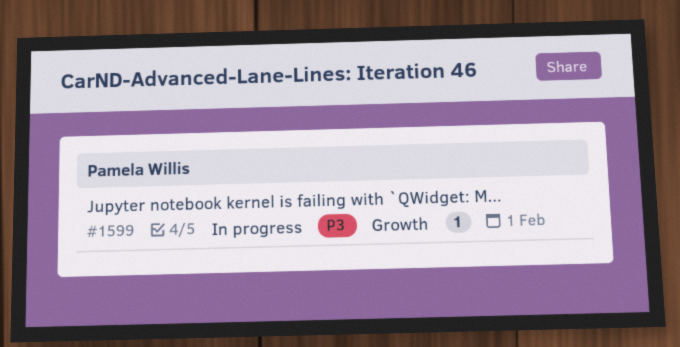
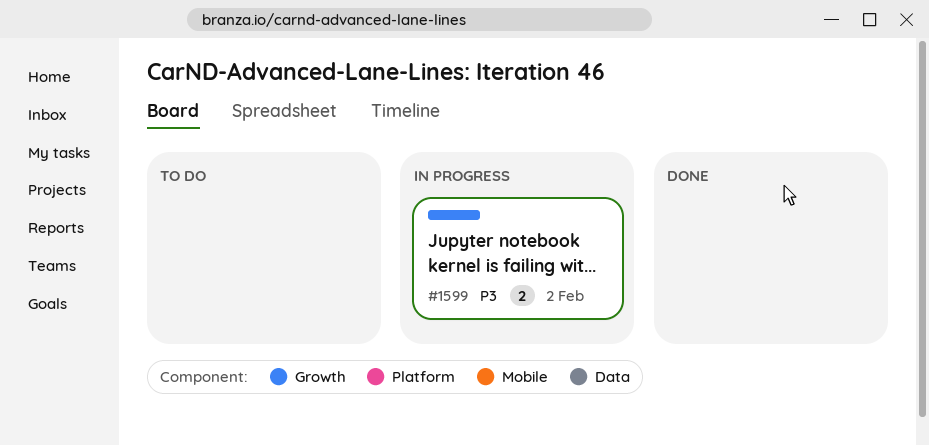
#1599, estimate: 1 -> 2
#1599, due: Feb 1 -> Feb 2

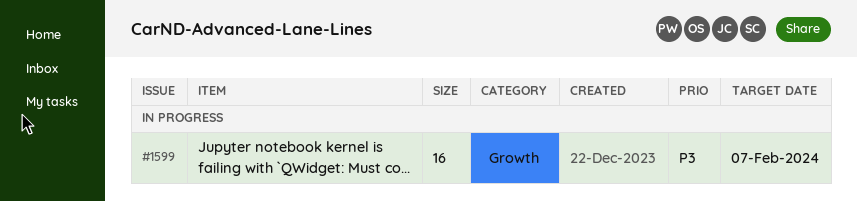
#1599, estimate: 2 -> 16
#1599, due: Feb 2 -> Feb 7

